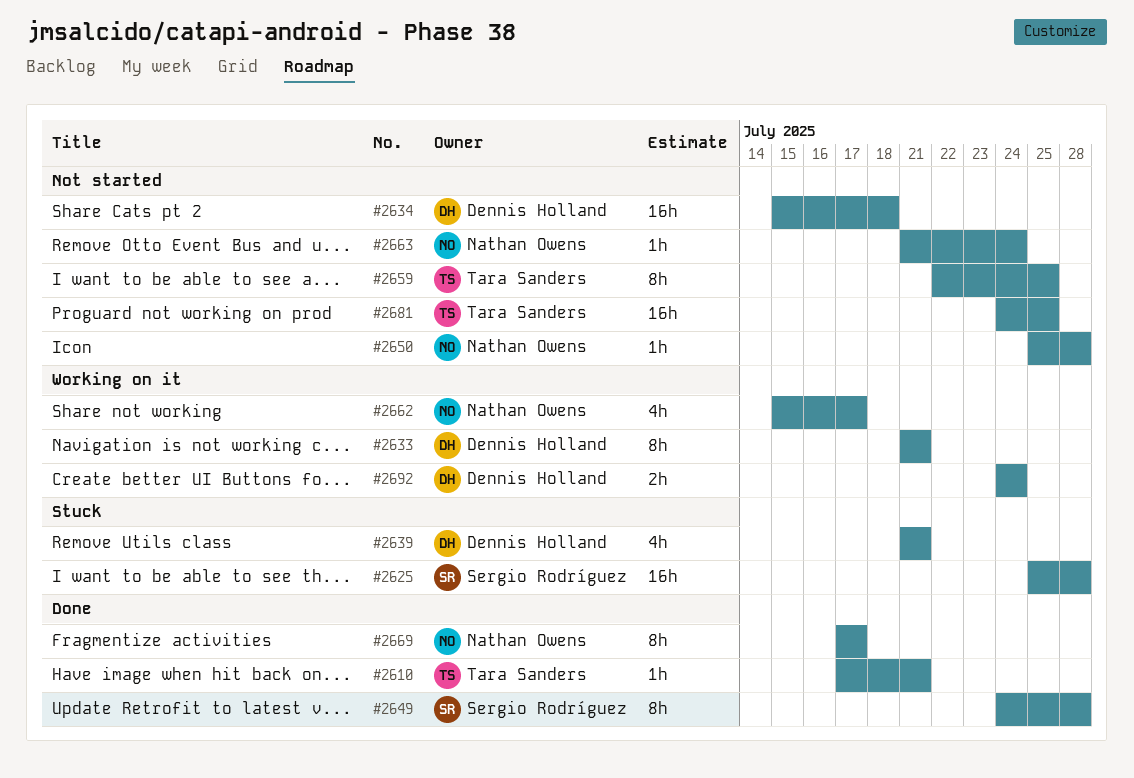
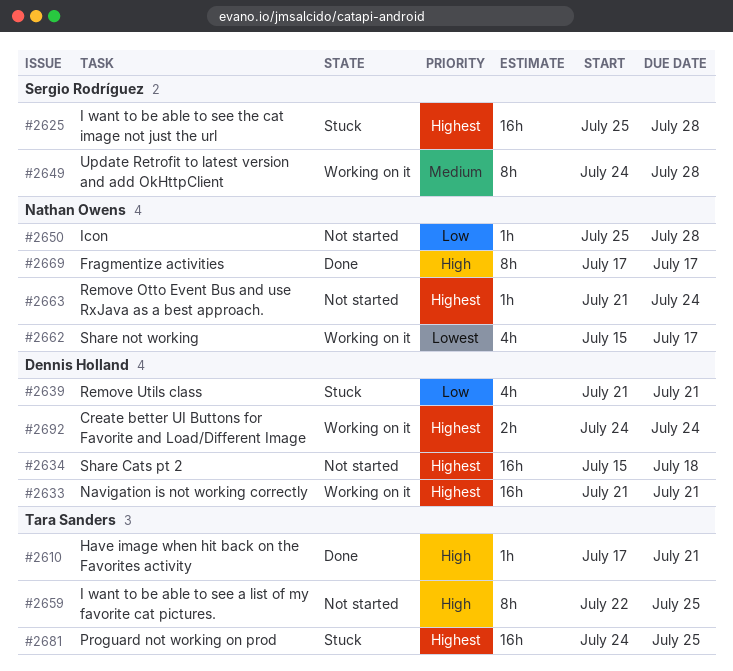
#2633, estimate: 8h -> 16h
#2649, status: Done -> Working on it
#2681, status: Not started -> Stuck

